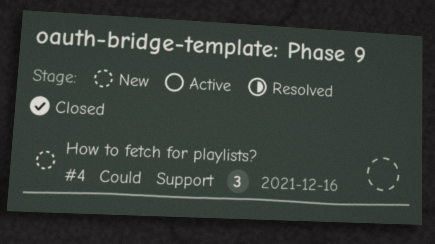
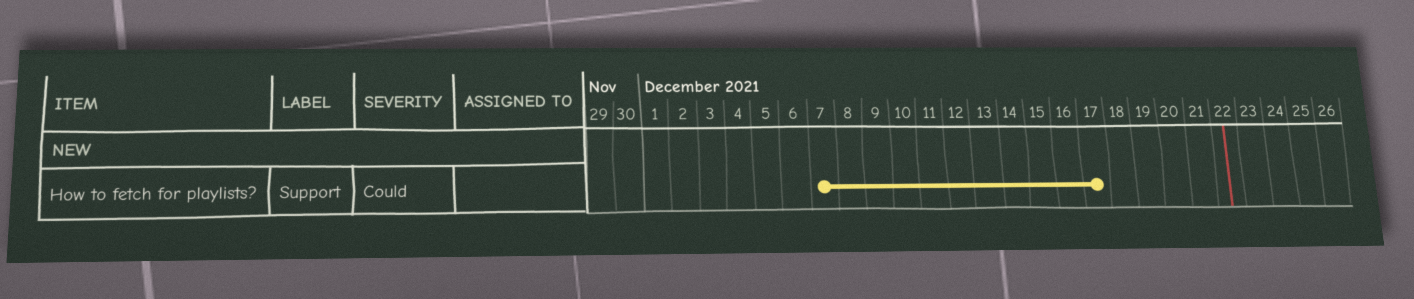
How to fetch for playlists?, due: Dec 16 -> Dec 17

